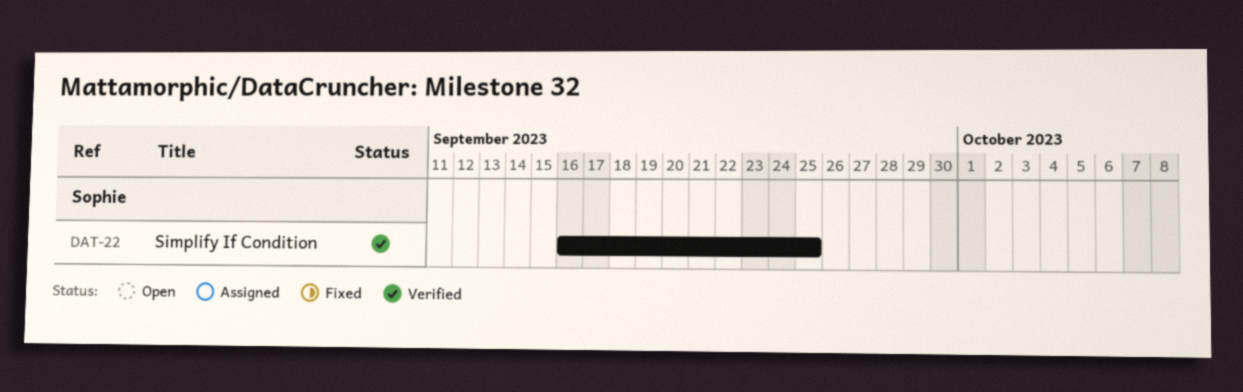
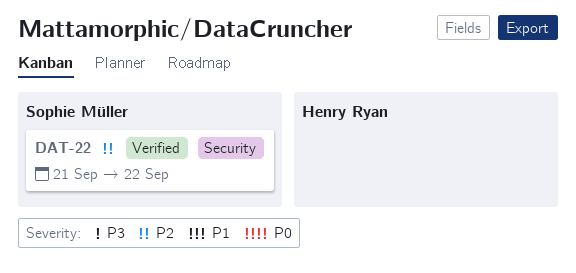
DAT-22, start: Sep 16 -> Sep 21
DAT-22, due: Sep 25 -> Sep 22

